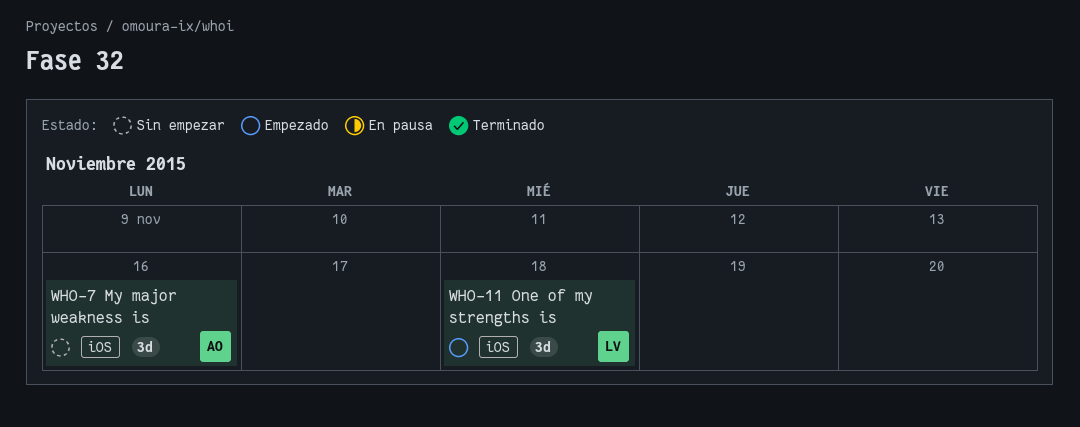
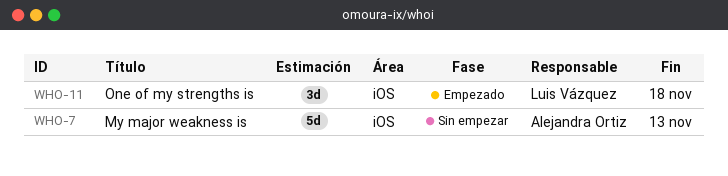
WHO-7, estimate: 3d -> 5d
WHO-7, due: Nov 16 -> Nov 13

